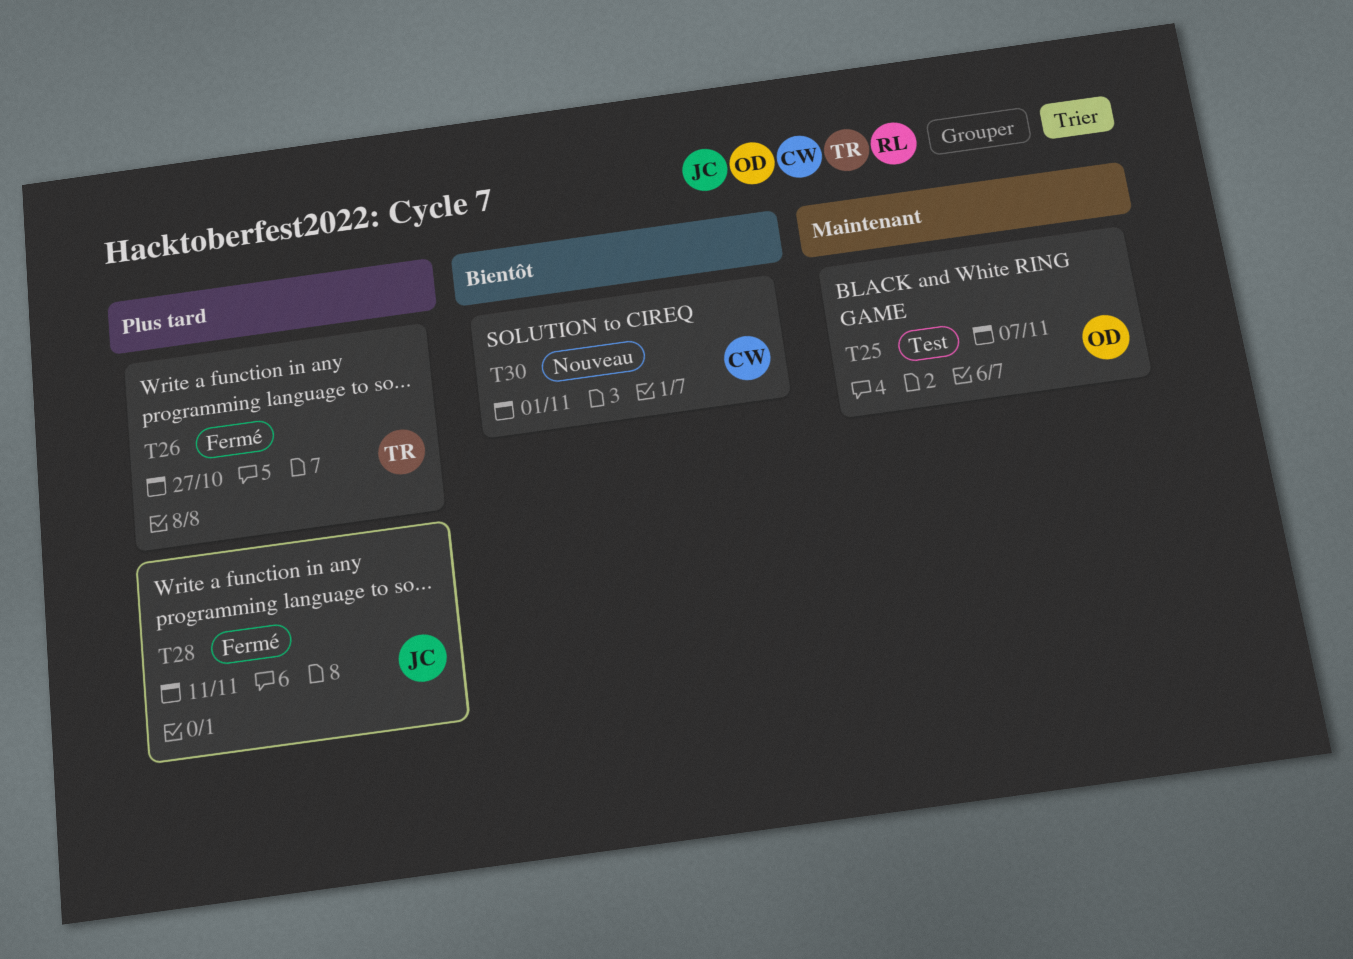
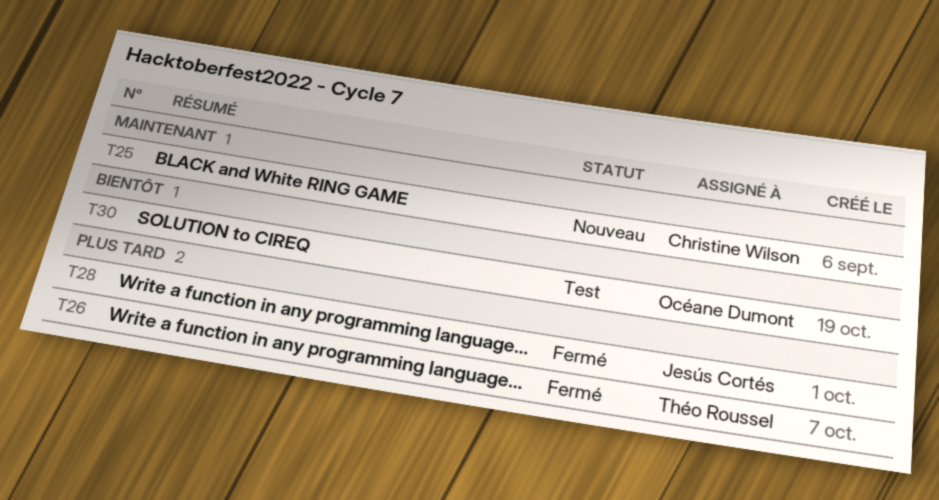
T25, status: Test -> Nouveau
T25, owner: Océane Dumont -> Christine Wilson
T30, status: Nouveau -> Test
T30, owner: Christine Wilson -> Océane Dumont

